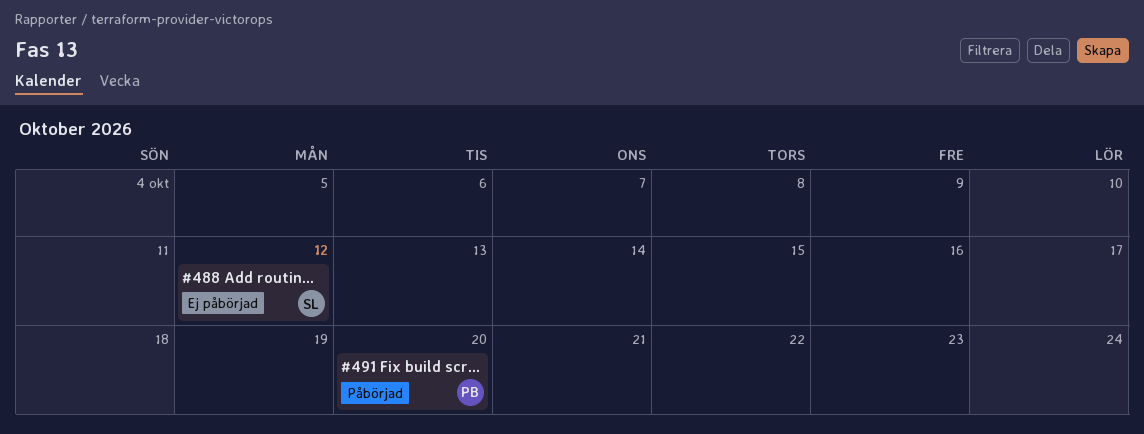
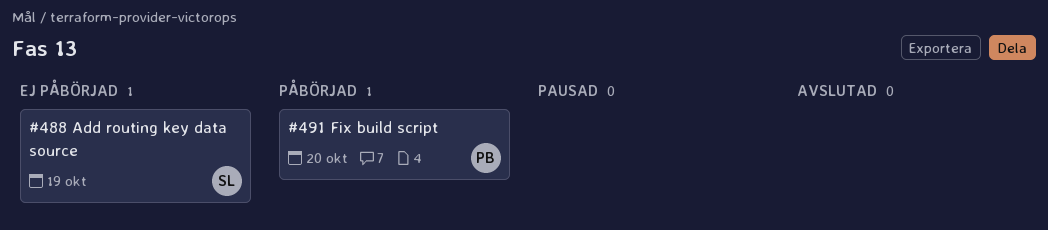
#488, due: Oct 12 -> Oct 19

